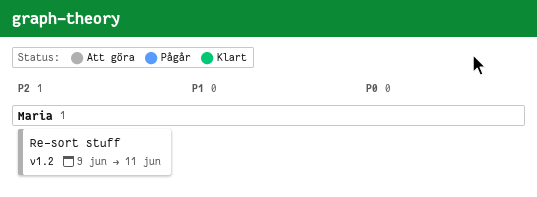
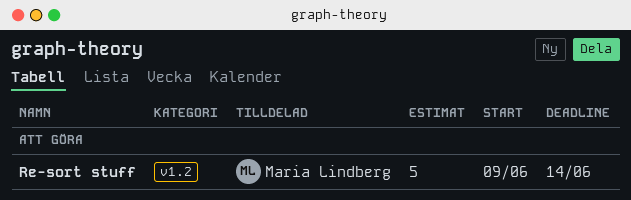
Re-sort stuff, due: Jun 11 -> Jun 14

